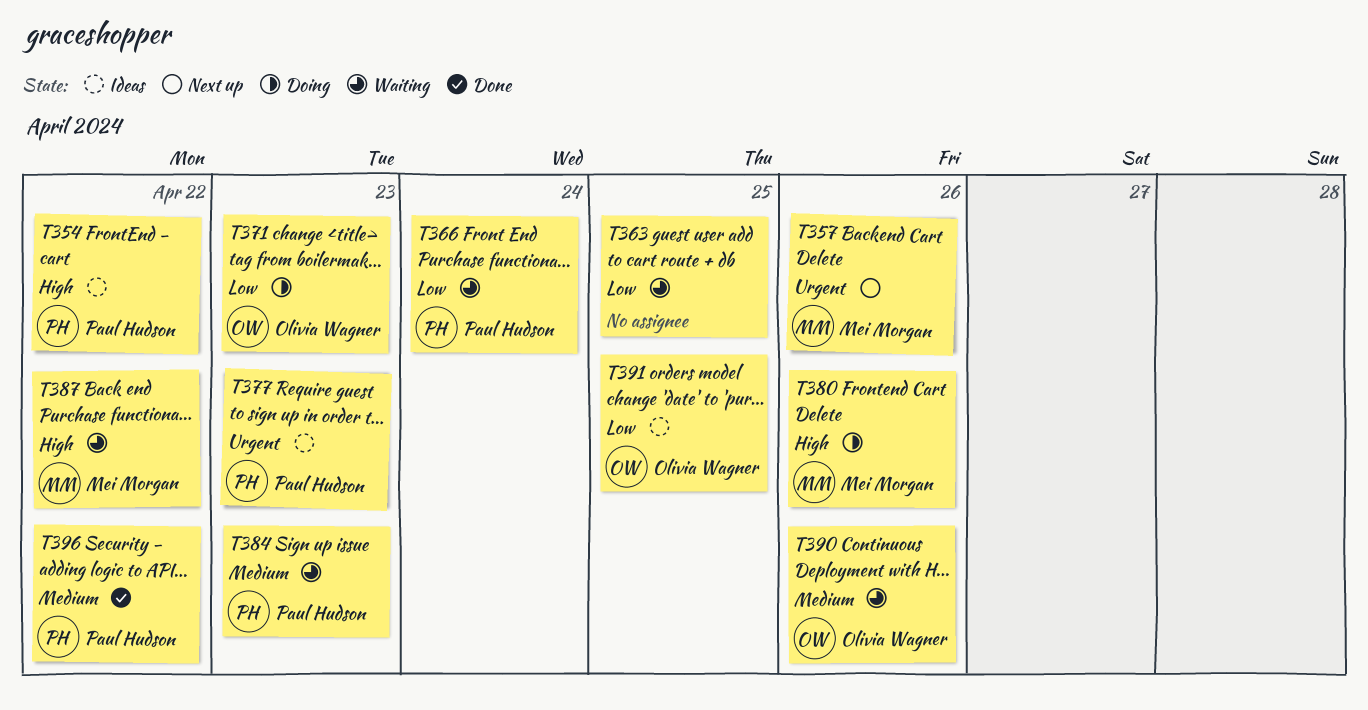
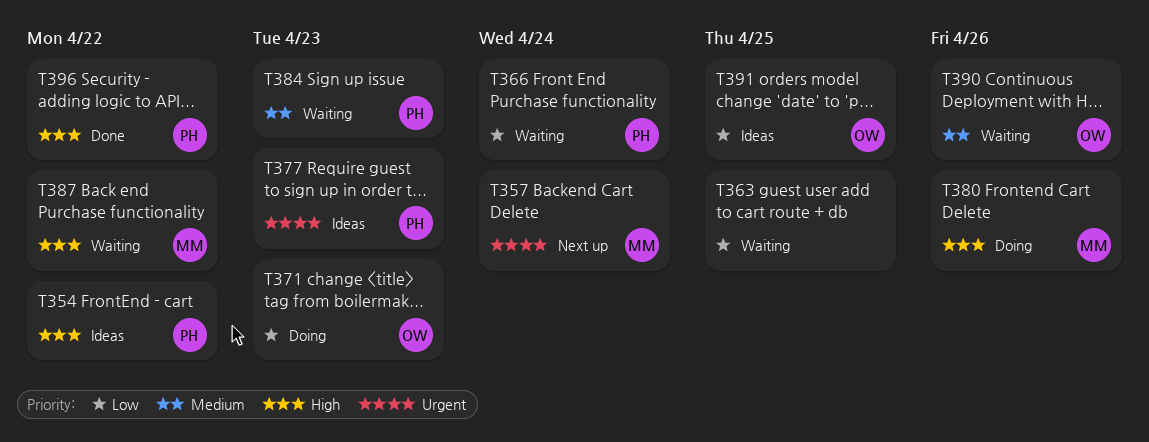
T357, due: Apr 26 -> Apr 24
T396, priority: Medium -> High

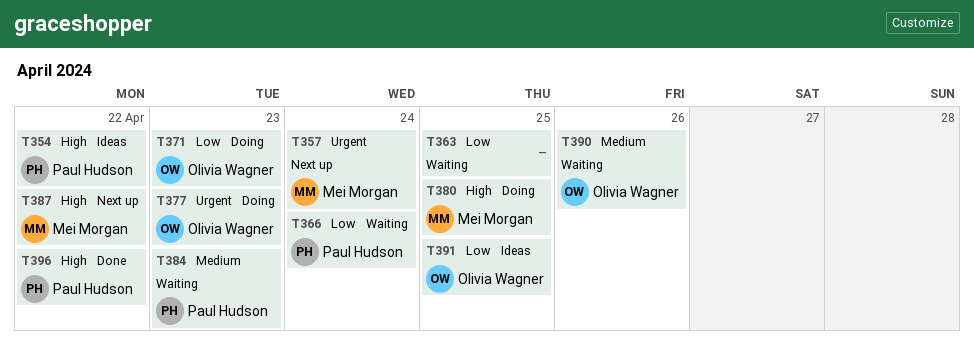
T377, status: Ideas -> Doing
T377, owner: Paul Hudson -> Olivia Wagner
T380, due: Apr 26 -> Apr 25
T387, status: Waiting -> Next up

